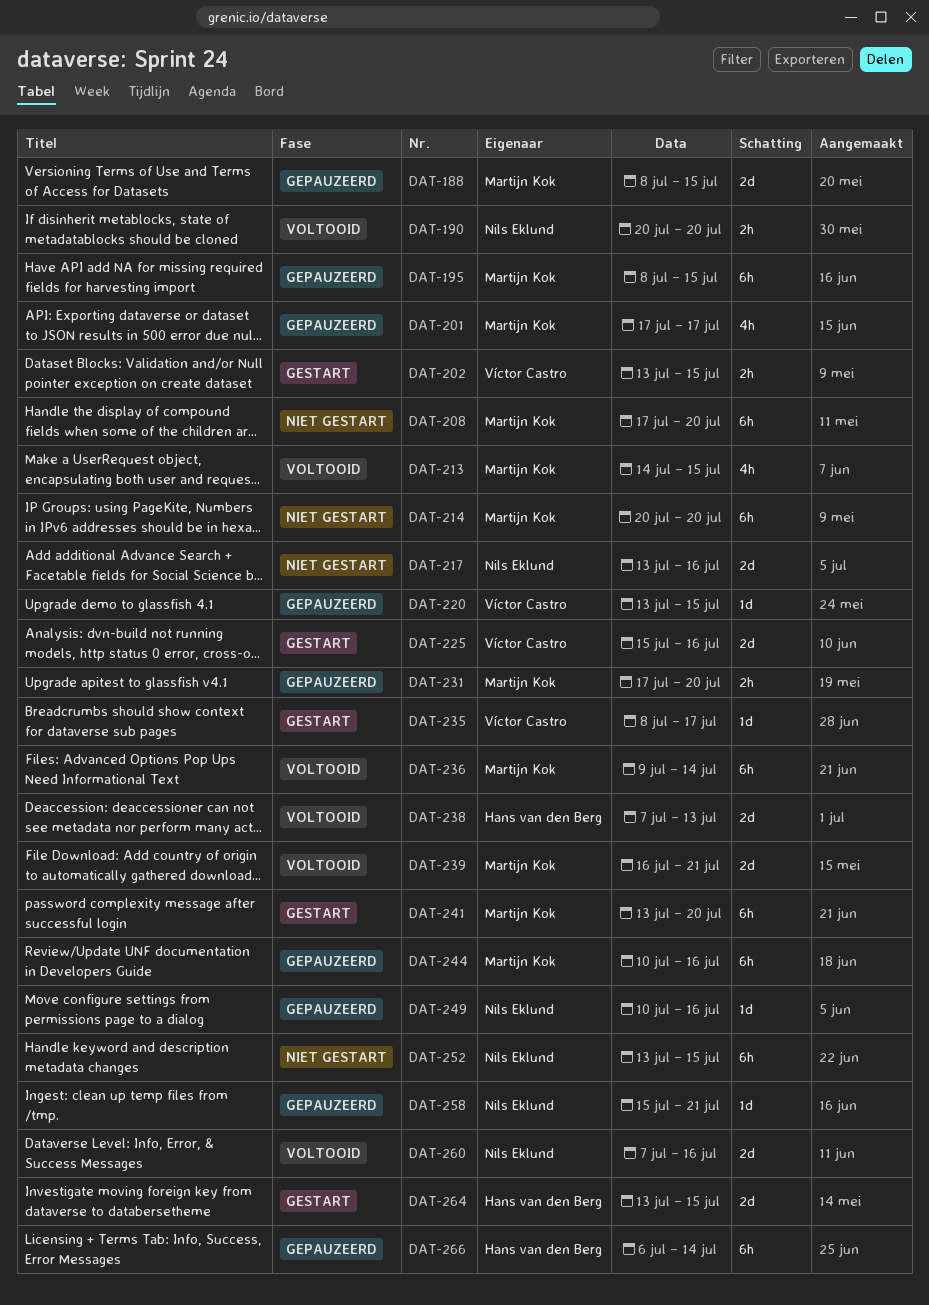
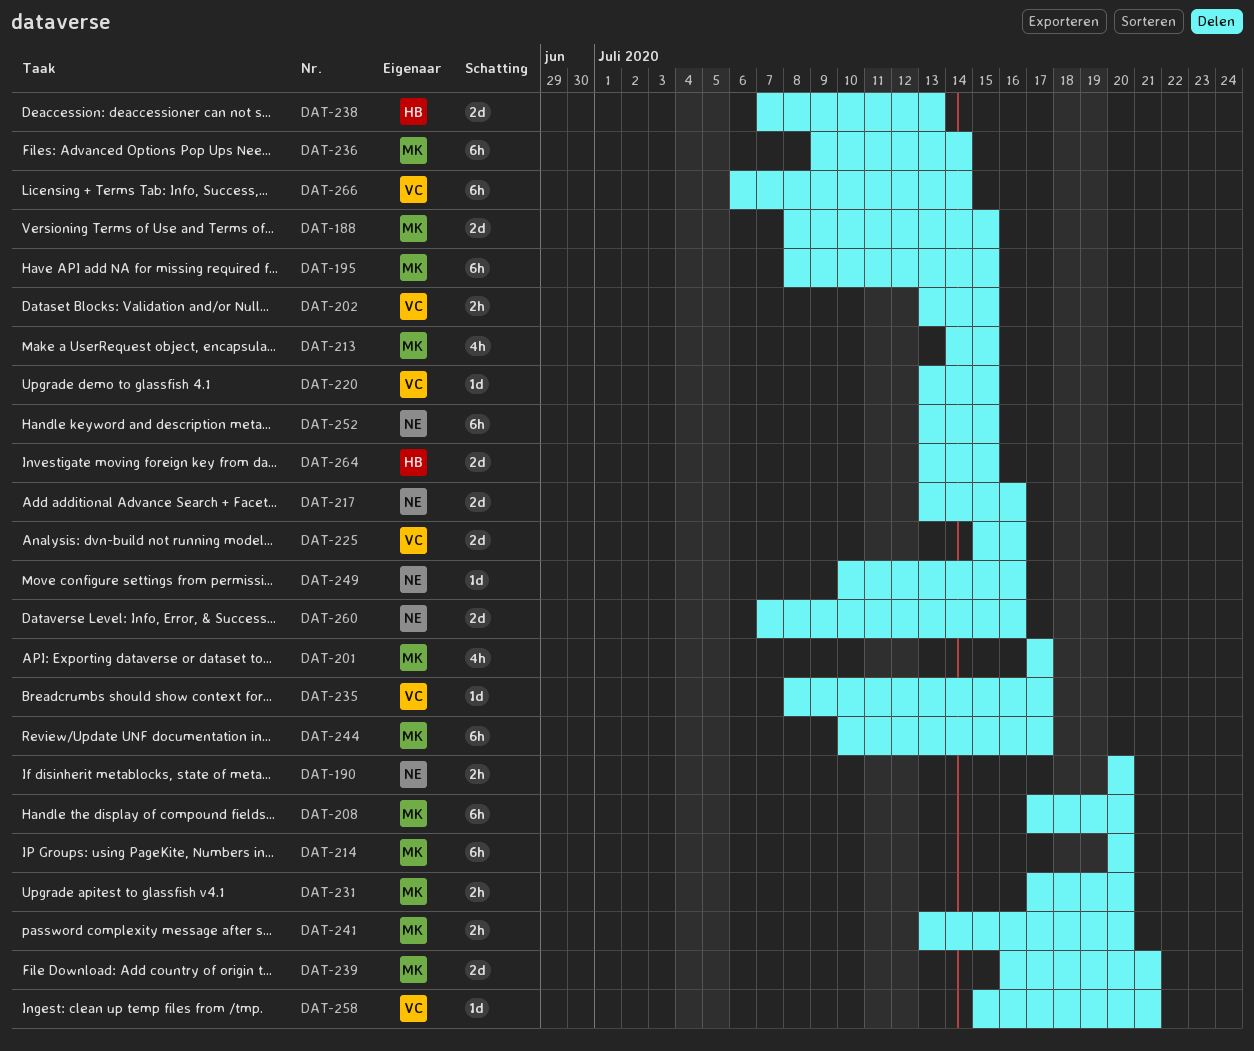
DAT-241, estimate: 6h -> 2h
DAT-244, due: Jul 16 -> Jul 17
DAT-258, owner: Nils Eklund -> Víctor Castro
DAT-266, owner: Hans van den Berg -> Víctor Castro

